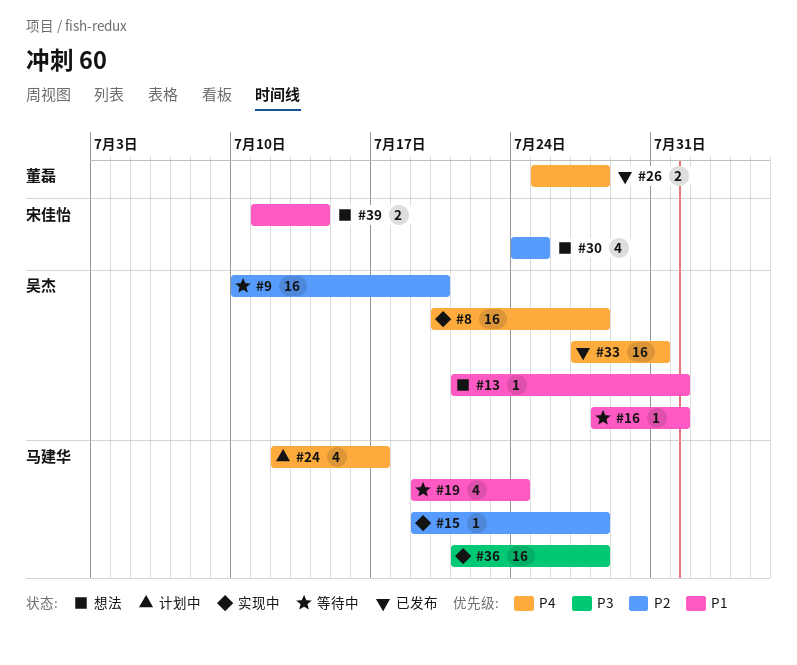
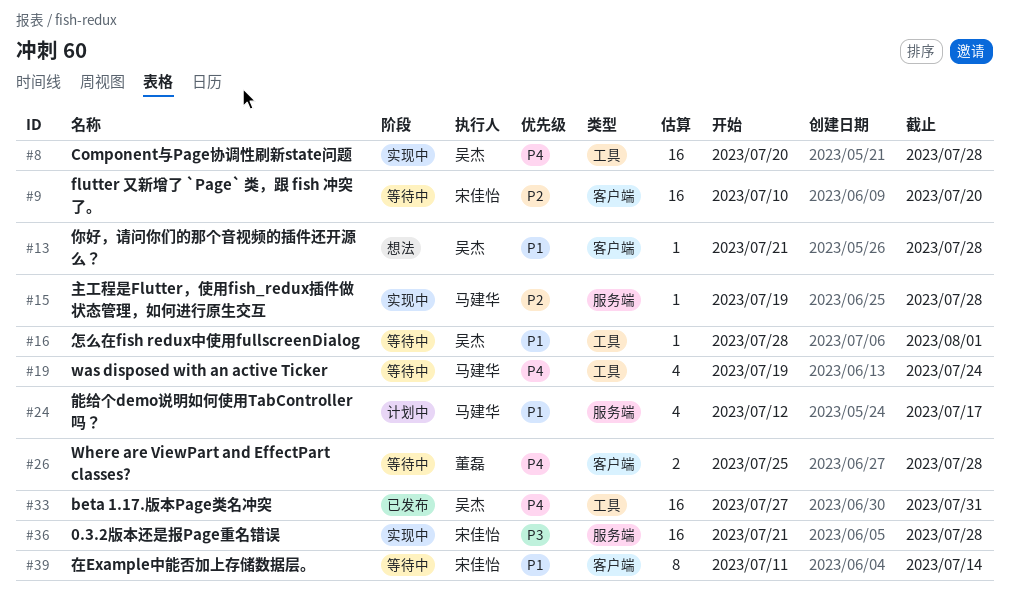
#9, owner: 吴杰 -> 宋佳怡
#13, due: Aug 1 -> Jul 28
#19, priority: P1 -> P4
#24, priority: P4 -> P1
#26, status: 已发布 -> 等待中
#30: present -> none
#36, owner: 马建华 -> 宋佳怡
#39, status: 想法 -> 等待中
#39, estimate: 2 -> 8

